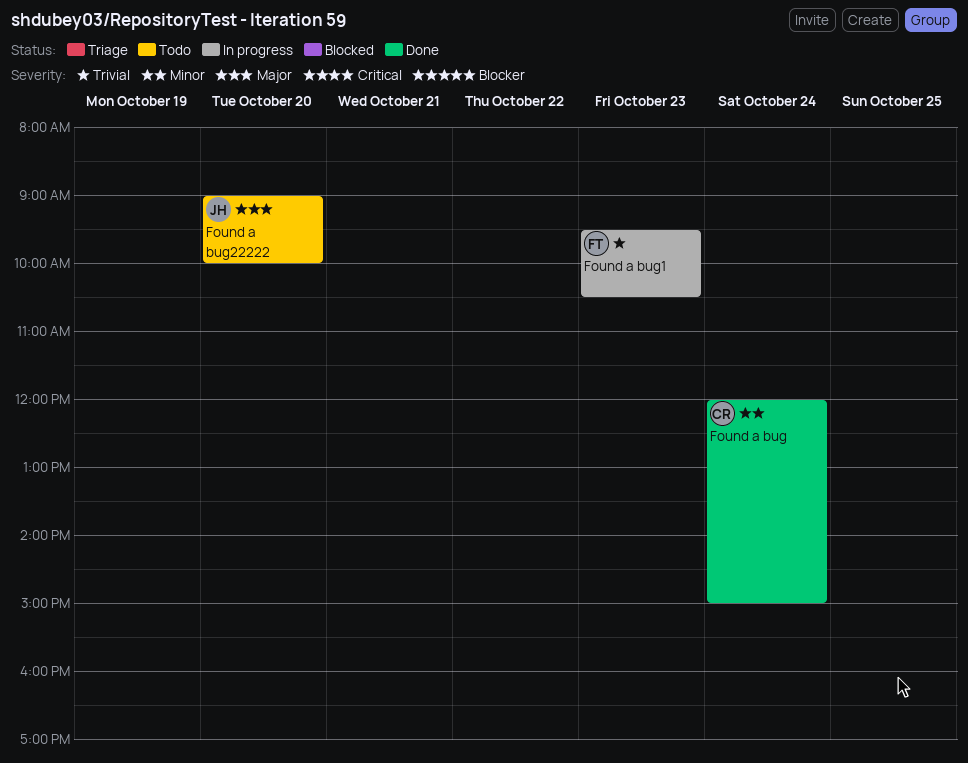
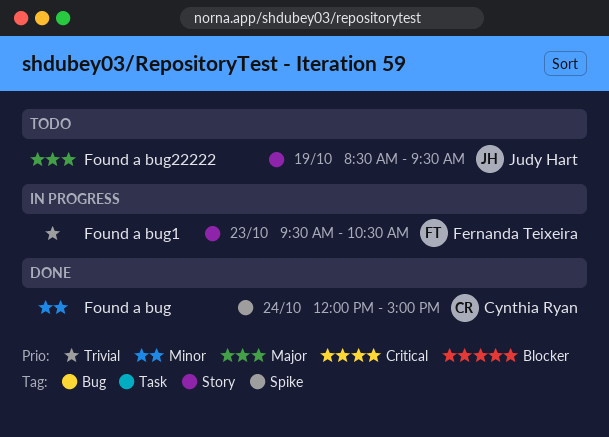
Found a bug22222, day: Oct 20 -> Oct 19
Found a bug22222, begins: 09:00 -> 08:30
Found a bug22222, ends: 10:00 -> 09:30

